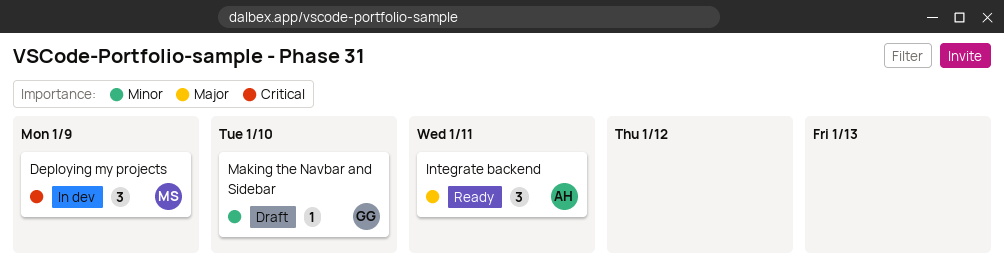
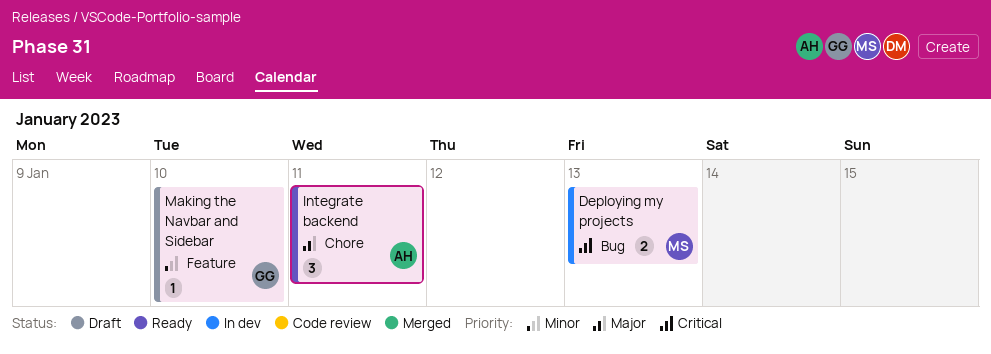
Deploying my projects, estimate: 3 -> 2
Deploying my projects, due: Jan 9 -> Jan 13

